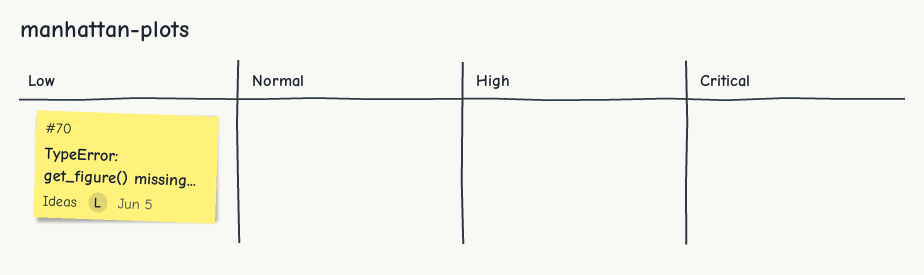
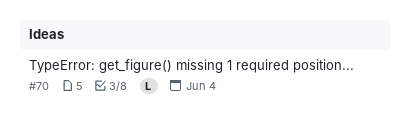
#70, due: Jun 5 -> Jun 4

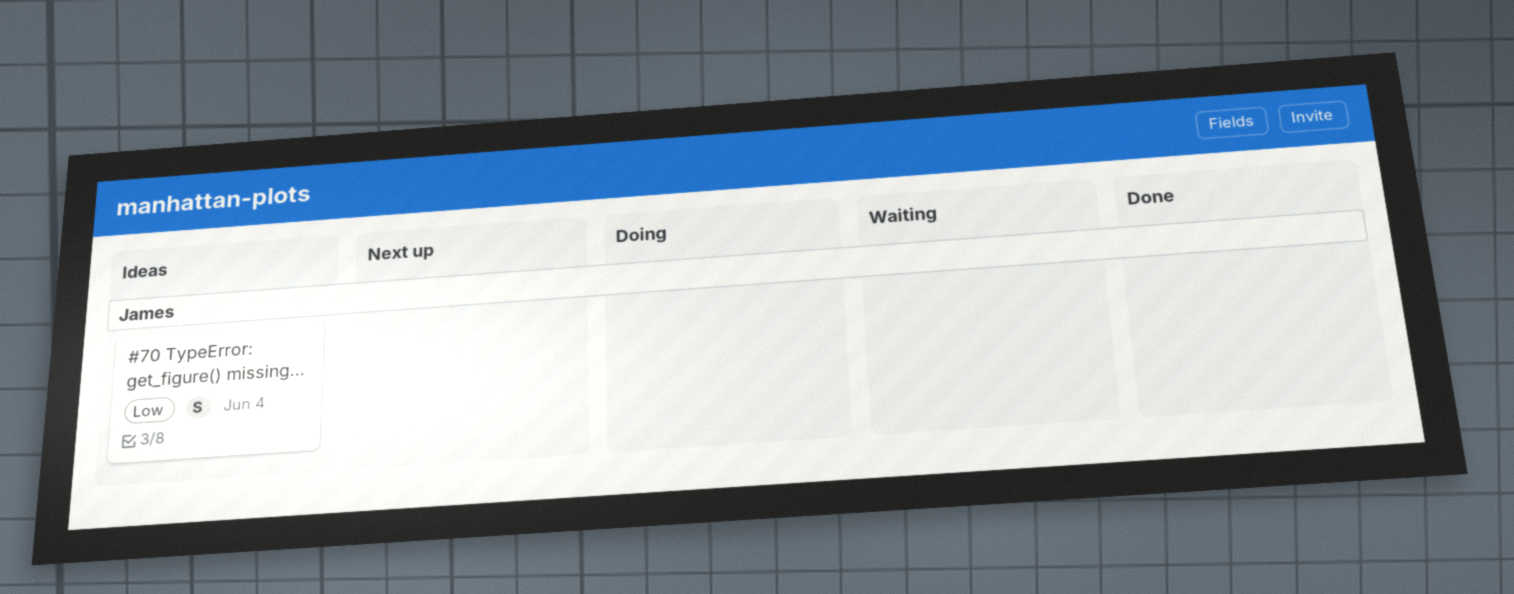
#70, estimate: L -> S

